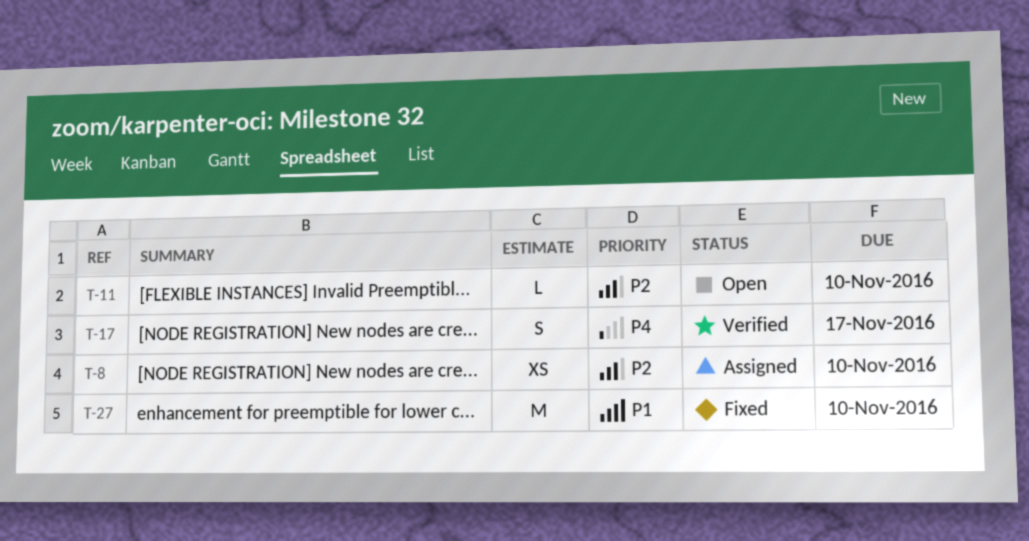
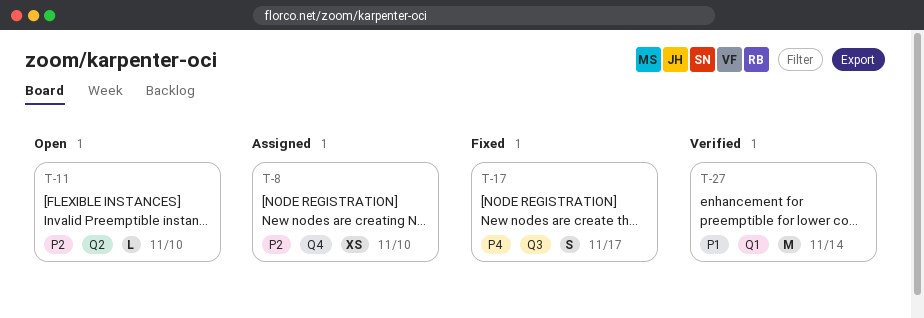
T-17, status: Verified -> Fixed
T-27, status: Fixed -> Verified
T-27, due: Nov 10 -> Nov 14

